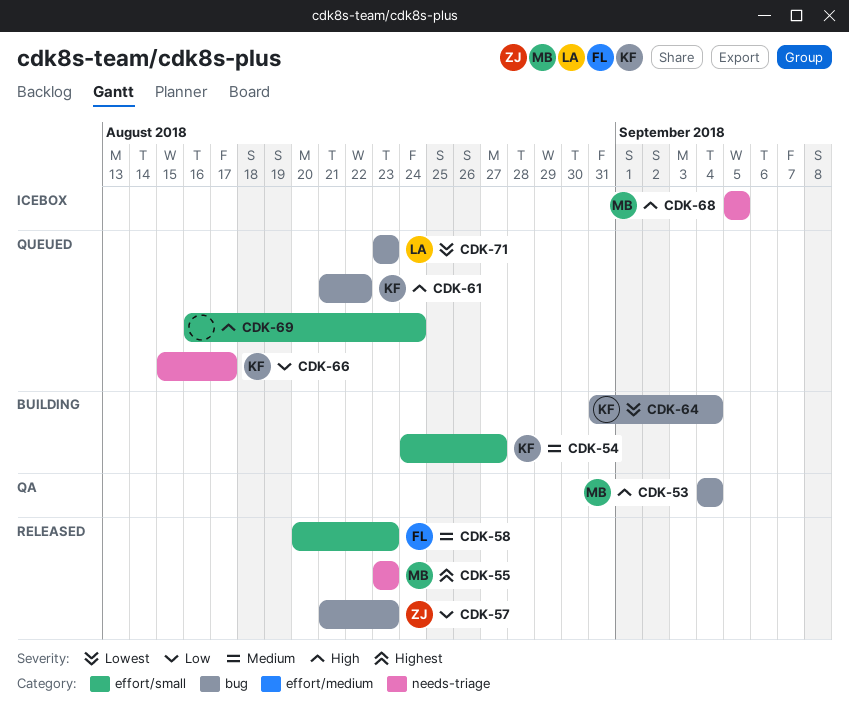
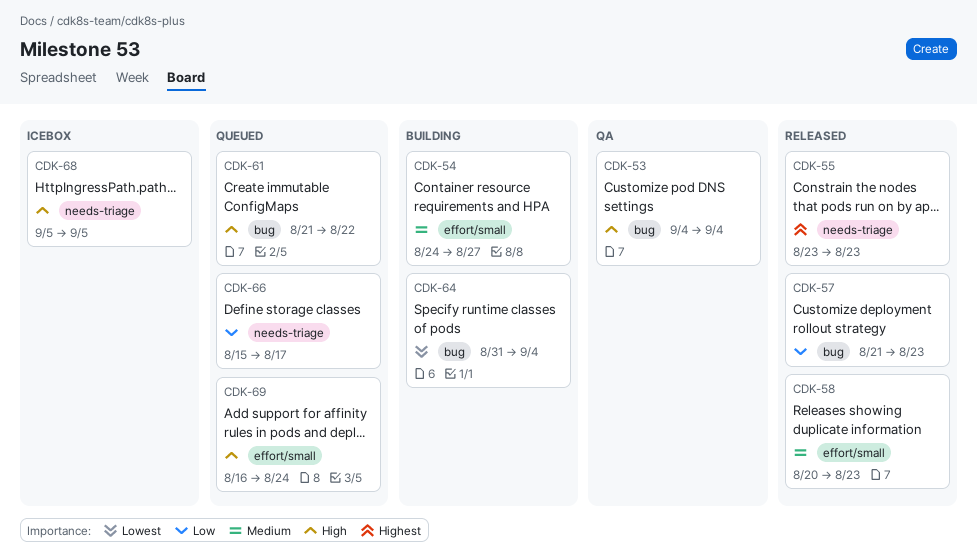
CDK-71: present -> none

